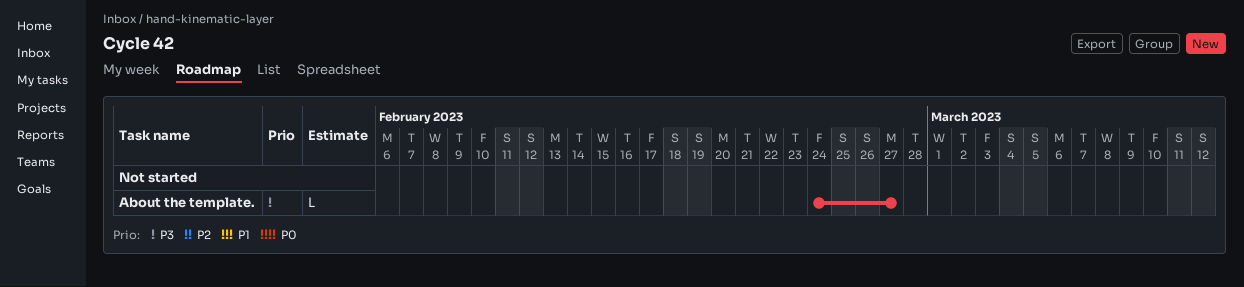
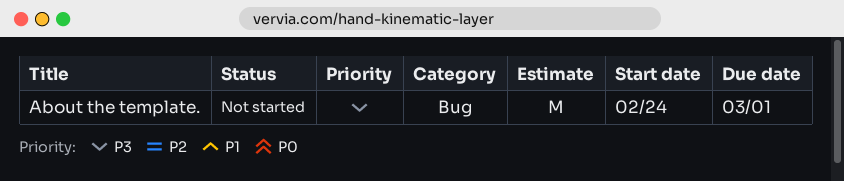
About the template., estimate: L -> M
About the template., due: Feb 27 -> Mar 1

